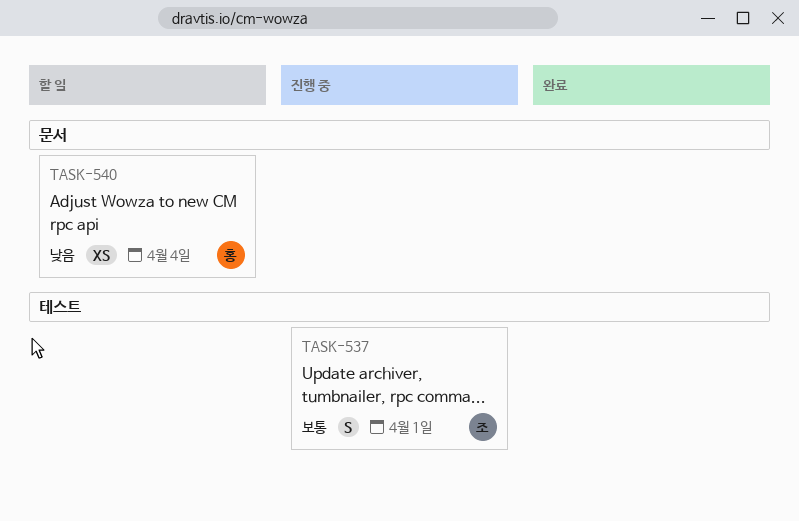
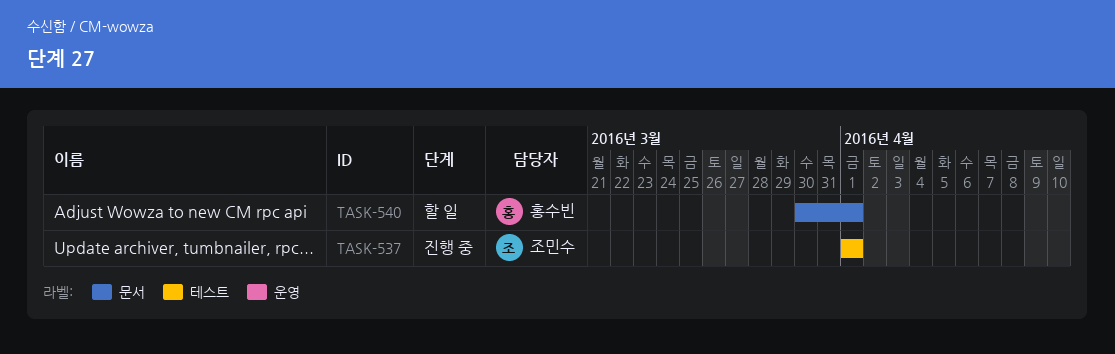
TASK-540, due: Apr 4 -> Apr 1

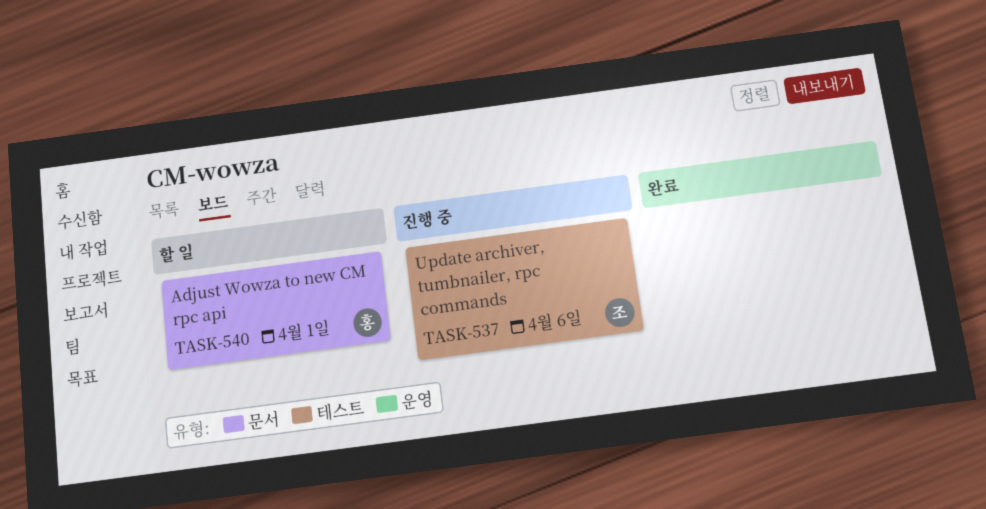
TASK-537, due: Apr 1 -> Apr 6

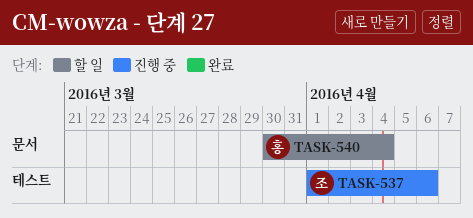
TASK-540, due: Apr 1 -> Apr 4

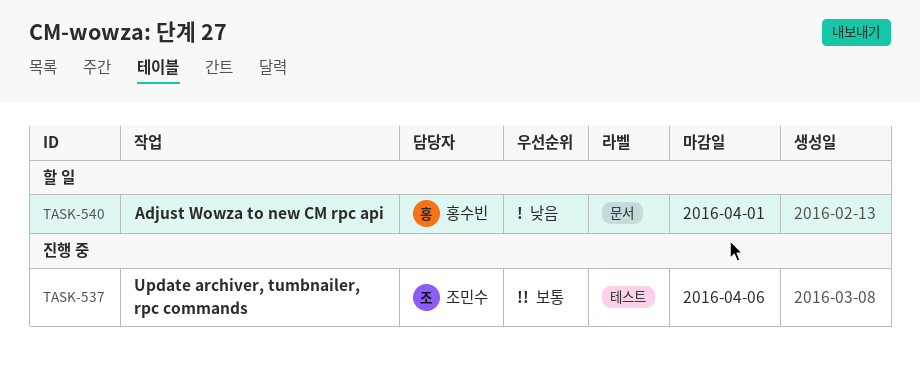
TASK-540, due: Apr 4 -> Apr 1

